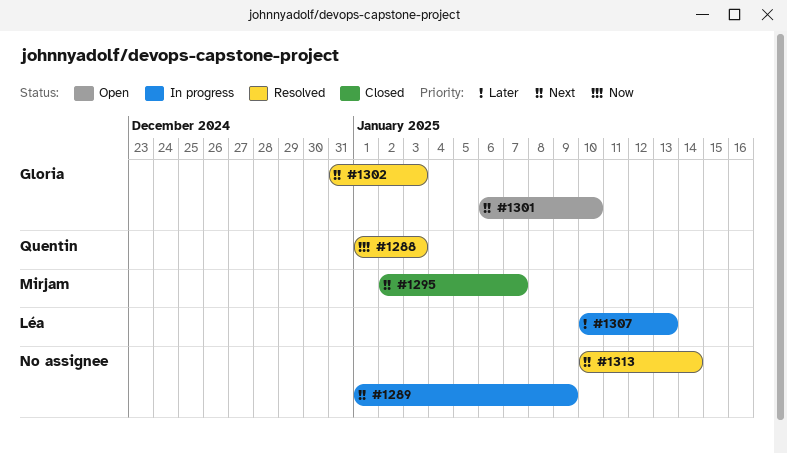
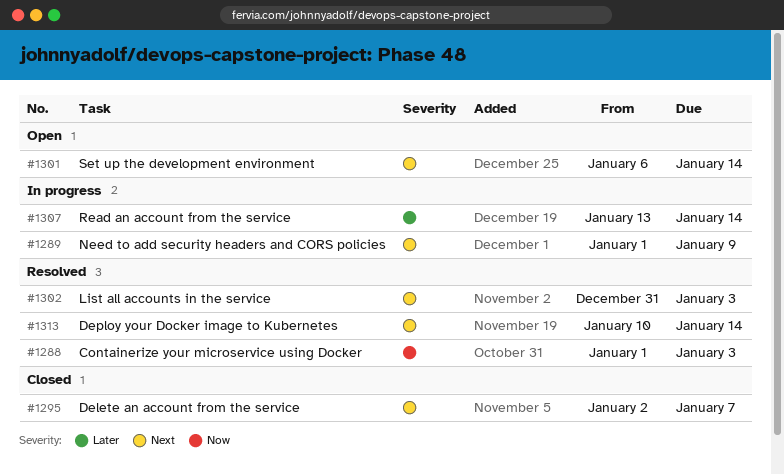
#1301, due: Jan 10 -> Jan 14
#1307, start: Jan 10 -> Jan 13
#1307, due: Jan 13 -> Jan 14

